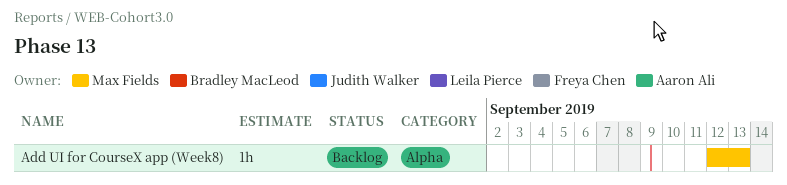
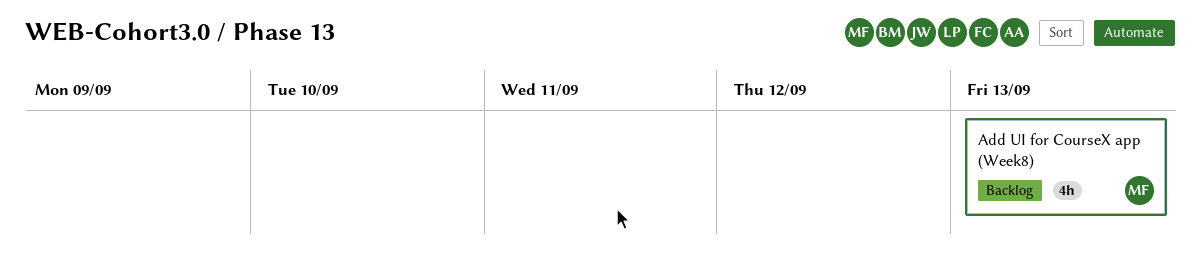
Add UI for CourseX app (Week8), estimate: 1h -> 4h

